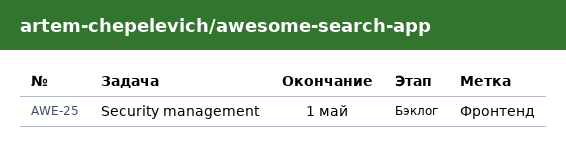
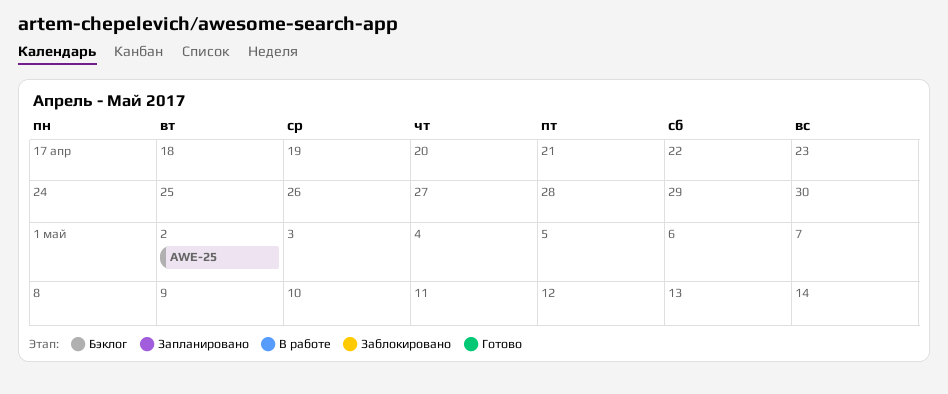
AWE-25, due: May 1 -> May 2

